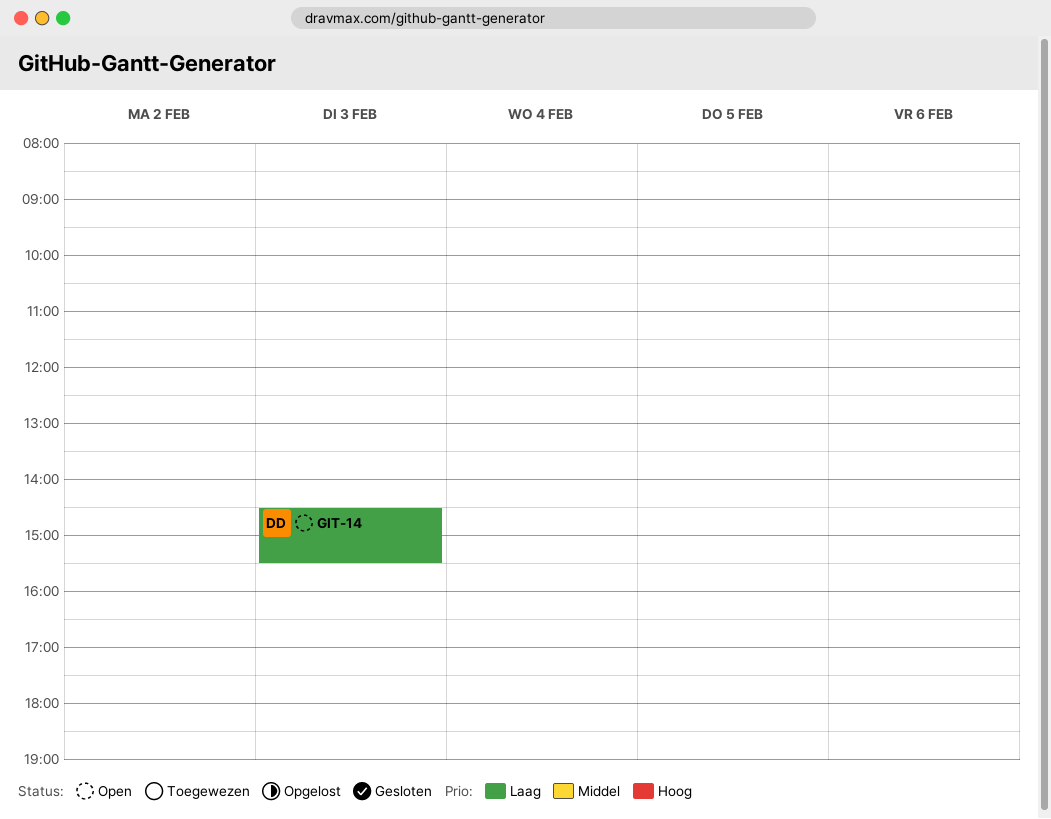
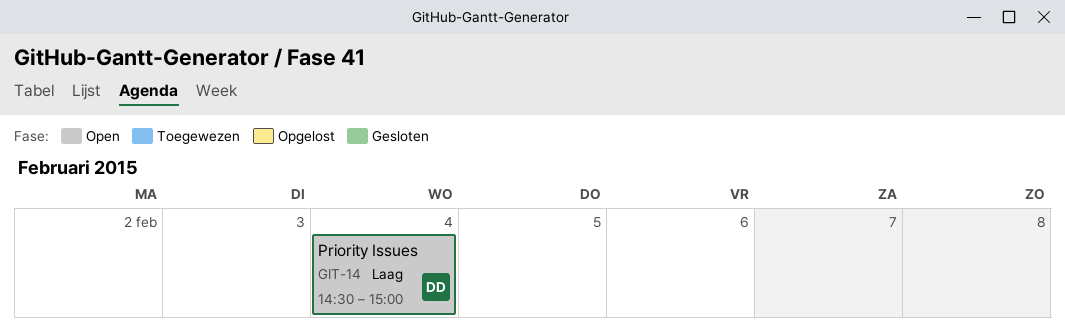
GIT-14, day: Feb 3 -> Feb 4
GIT-14, ends: 15:30 -> 15:00

